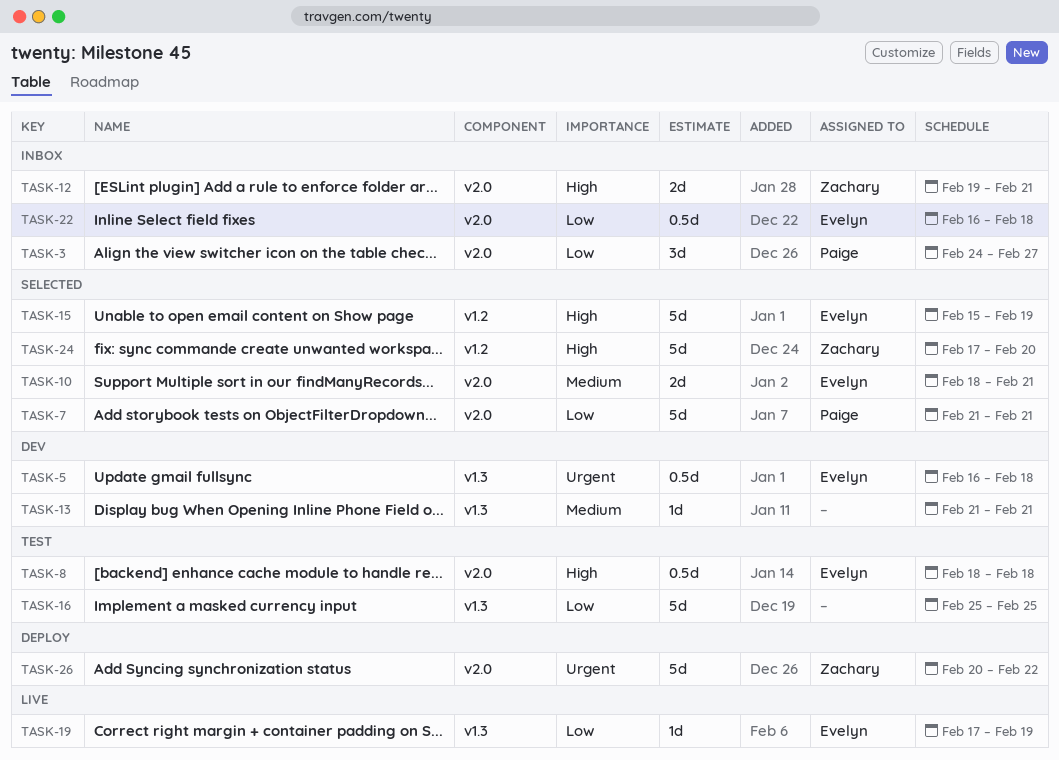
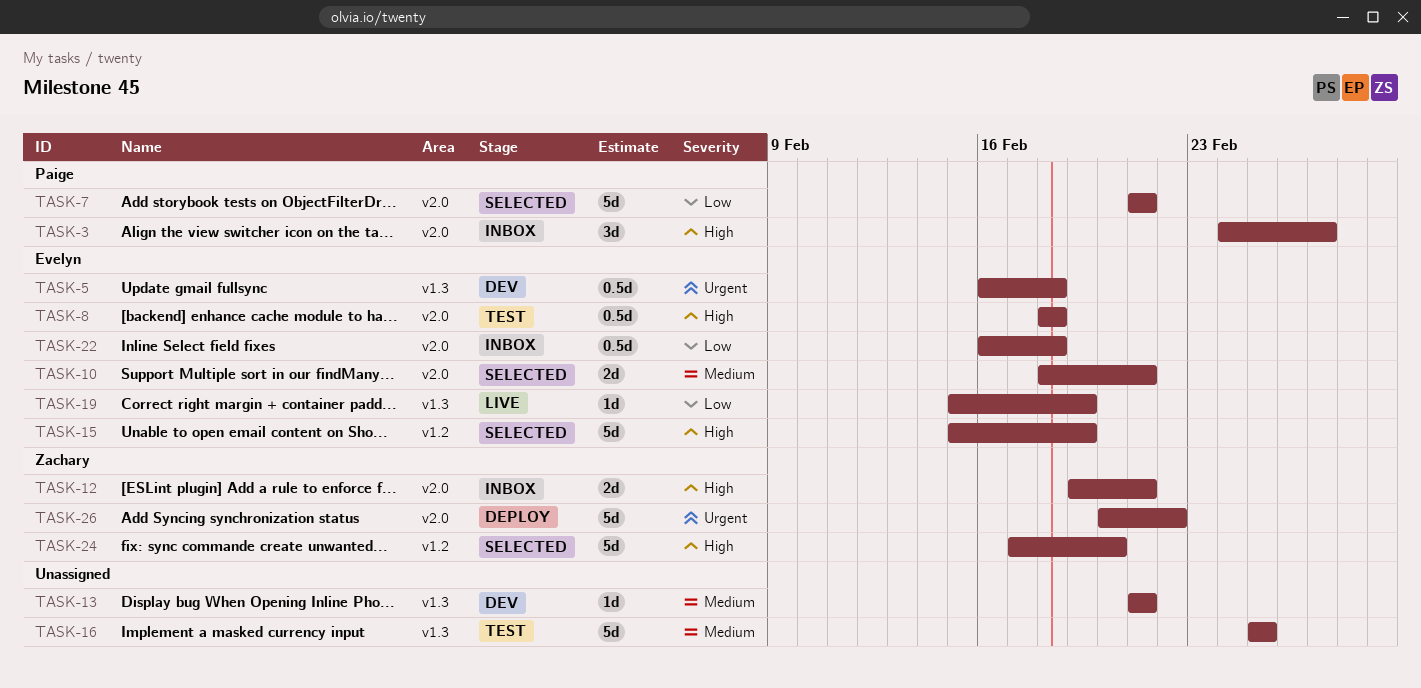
TASK-3, priority: Low -> High
TASK-16, priority: Low -> Medium
TASK-19, start: Feb 17 -> Feb 15

